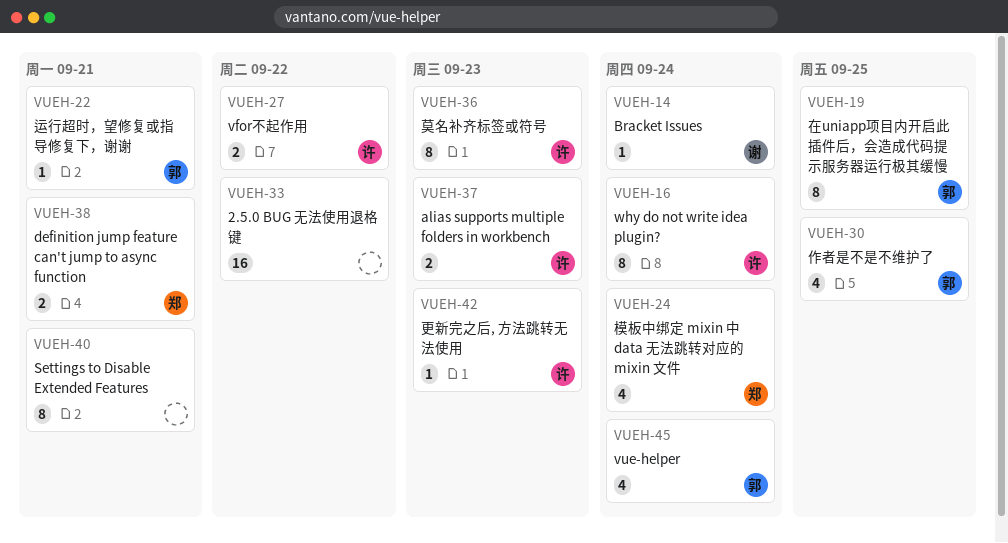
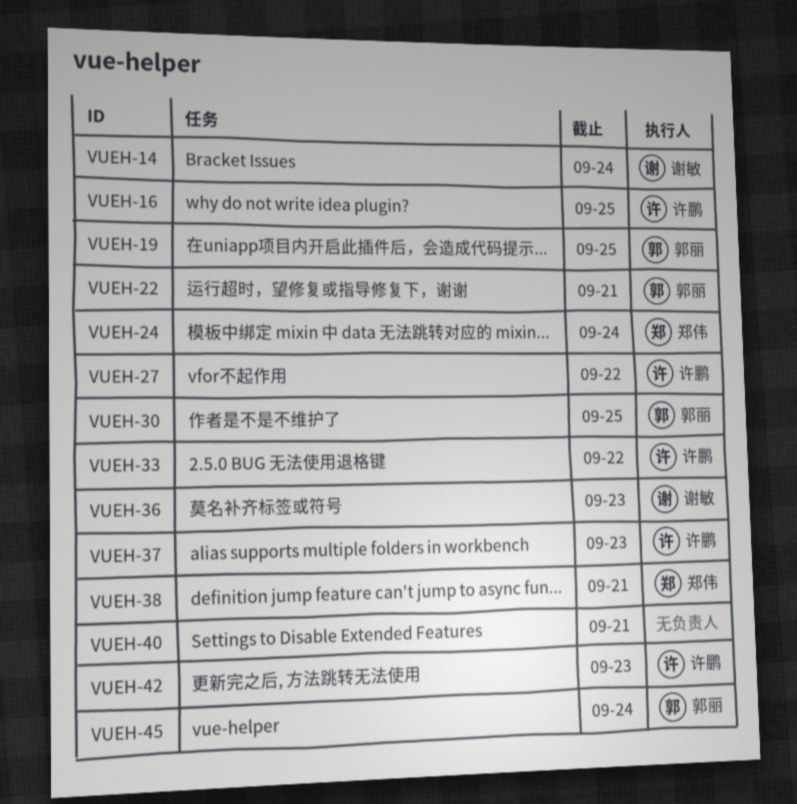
VUEH-16, due: Sep 24 -> Sep 25
VUEH-33, owner: none -> 许鹏
VUEH-36, owner: 许鹏 -> 谢敏

